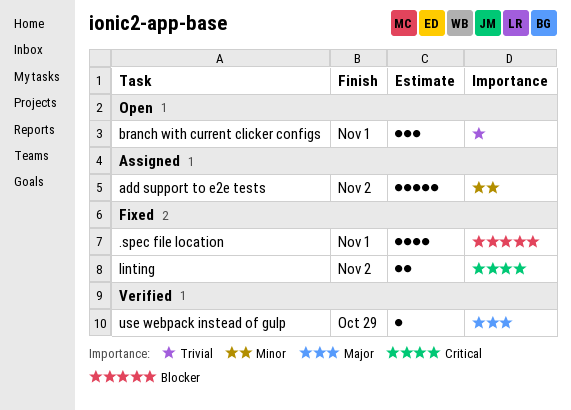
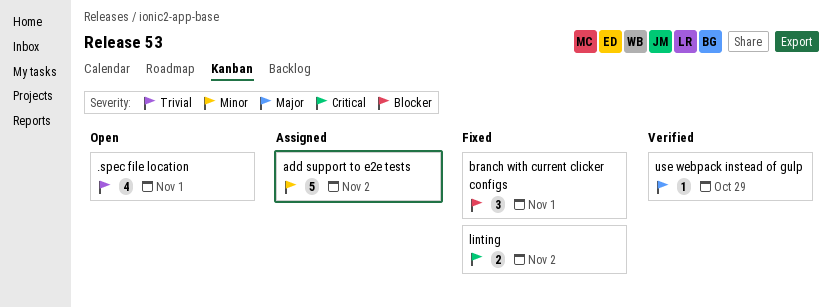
.spec file location, status: Fixed -> Open
.spec file location, priority: Blocker -> Trivial
branch with current clicker configs, status: Open -> Fixed
branch with current clicker configs, priority: Trivial -> Blocker

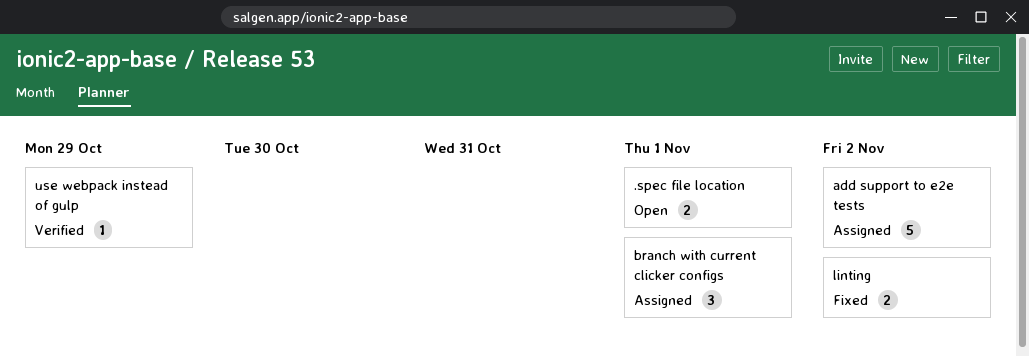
.spec file location, estimate: 4 -> 2
branch with current clicker configs, status: Fixed -> Assigned

